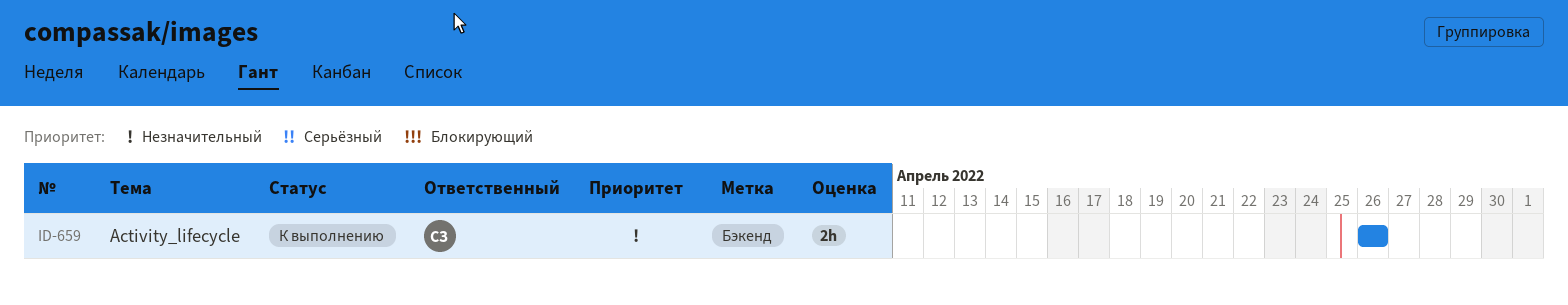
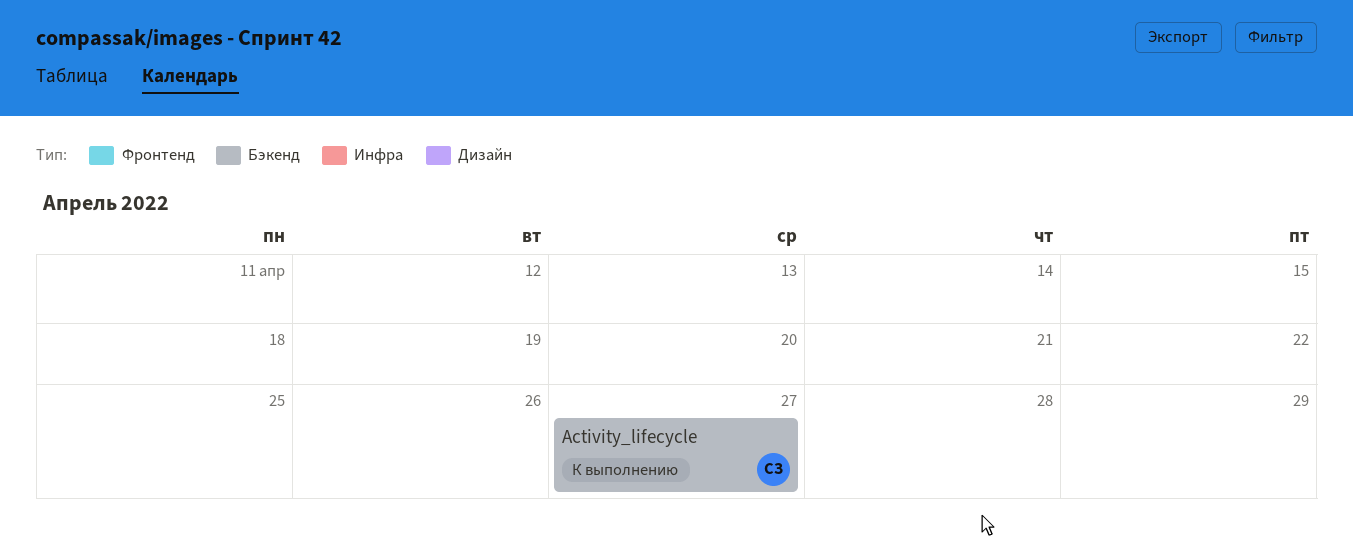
Activity_lifecycle, due: Apr 26 -> Apr 27

